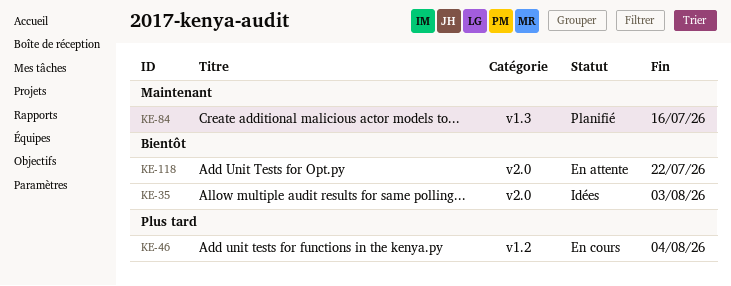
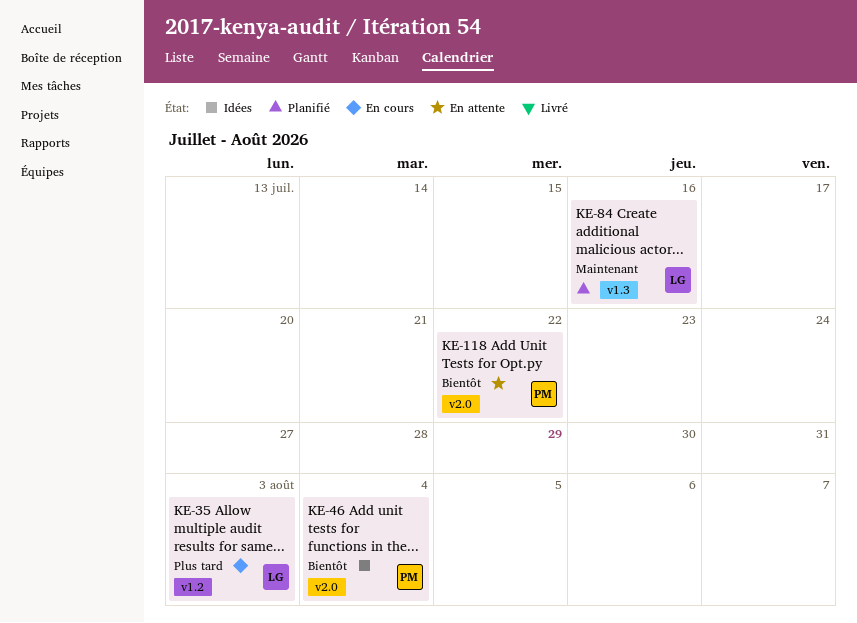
KE-35, status: Idées -> En cours
KE-35, priority: Bientôt -> Plus tard
KE-35, label: v2.0 -> v1.2
KE-46, status: En cours -> Idées
KE-46, priority: Plus tard -> Bientôt
KE-46, label: v1.2 -> v2.0

